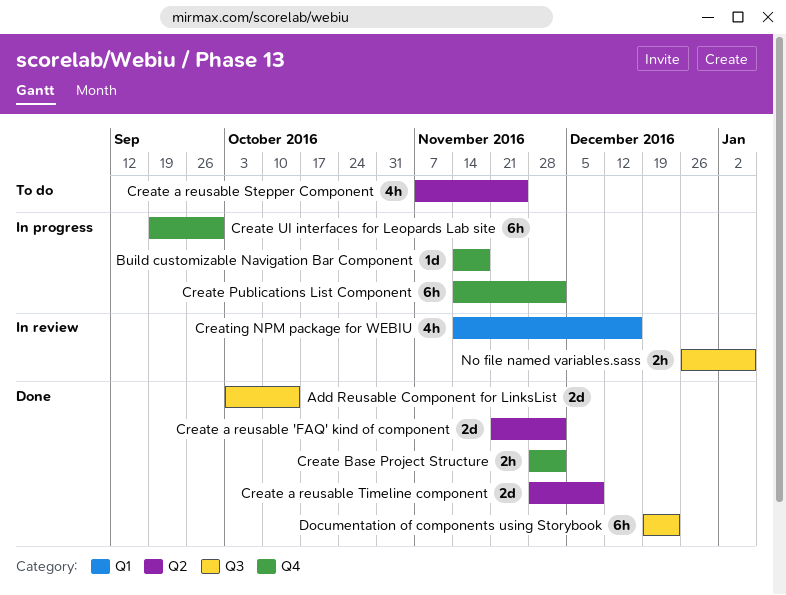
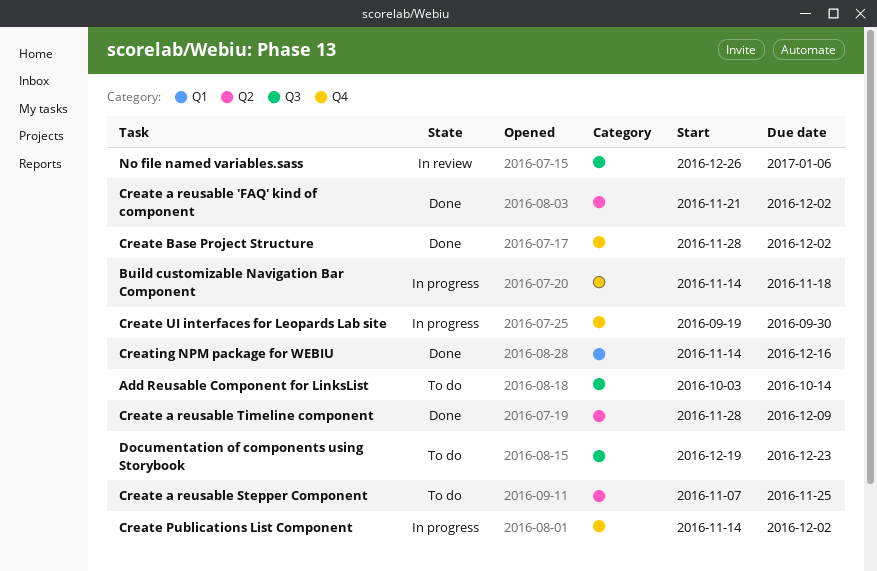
Add Reusable Component for LinksList, status: Done -> To do
Creating NPM package for WEBIU, status: In review -> Done
Documentation of components using Storybook, status: Done -> To do

